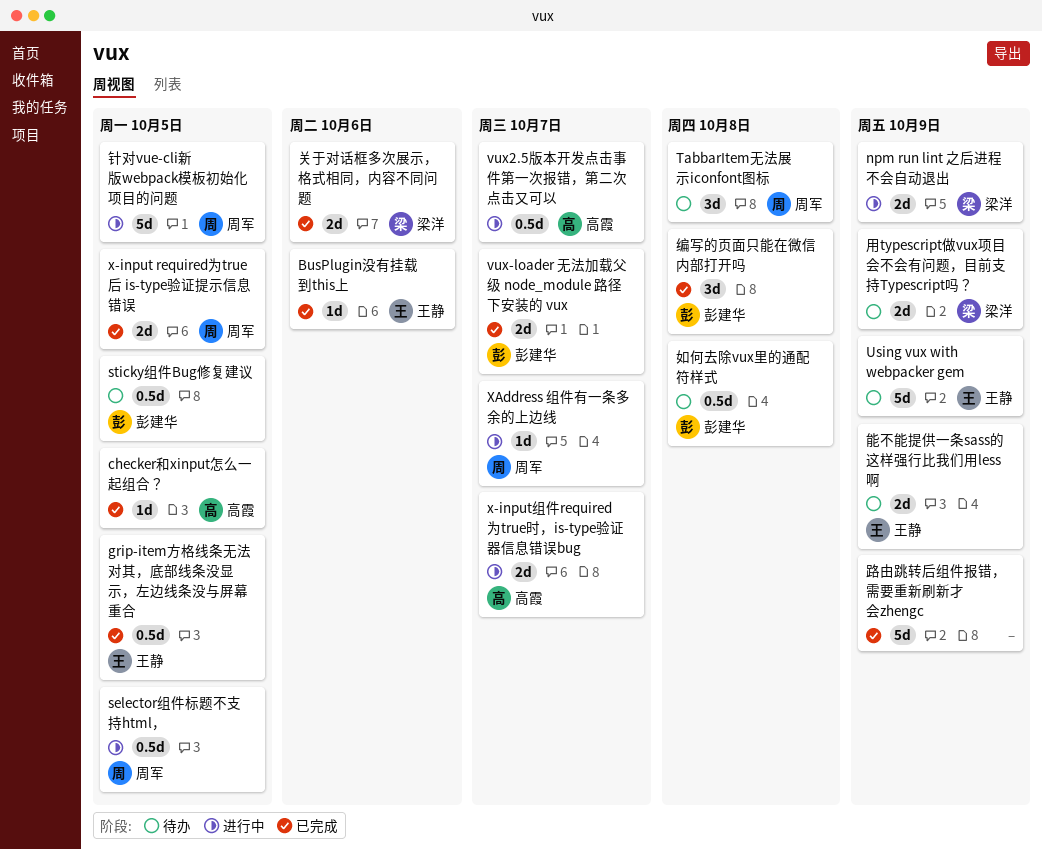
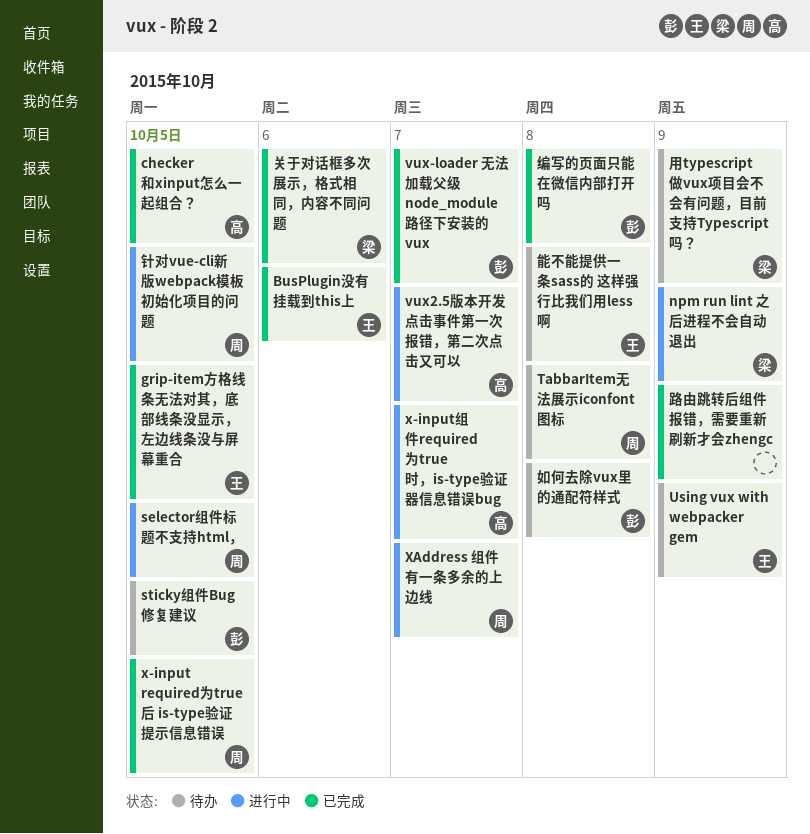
能不能提供一条sass的 这样强行比我们用less啊, due: Oct 9 -> Oct 8

